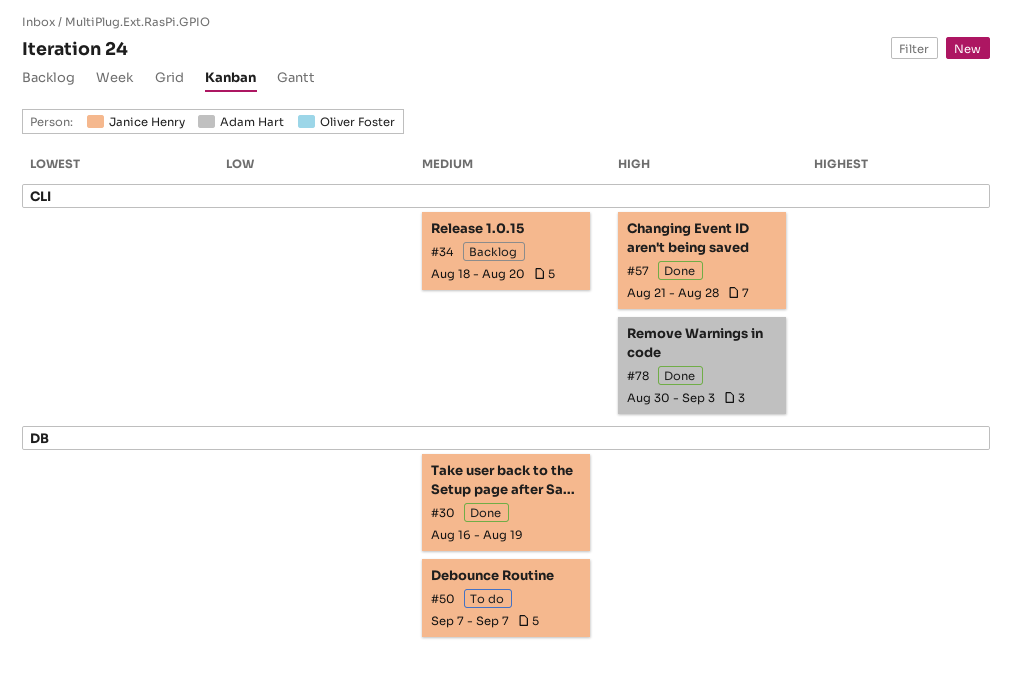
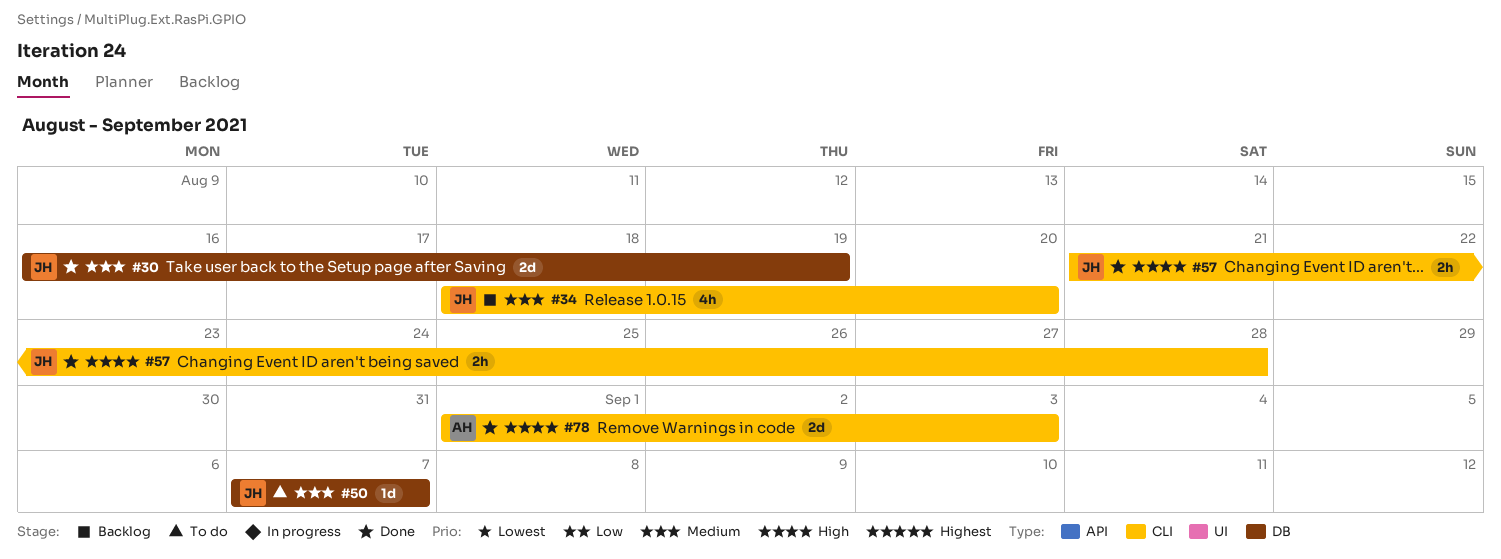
#78, start: Aug 30 -> Sep 1

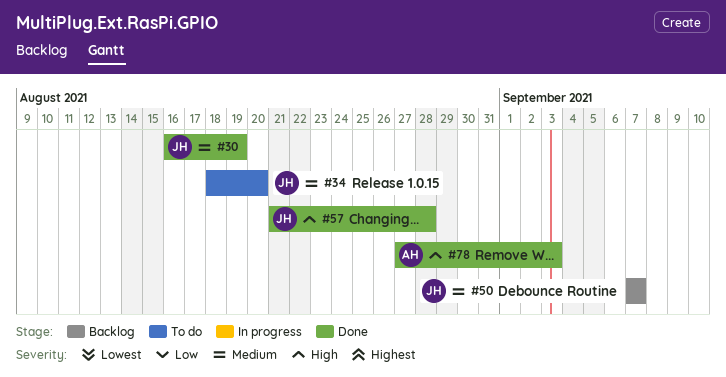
#34, status: Backlog -> To do
#50, status: To do -> Backlog
#78, start: Sep 1 -> Aug 27

